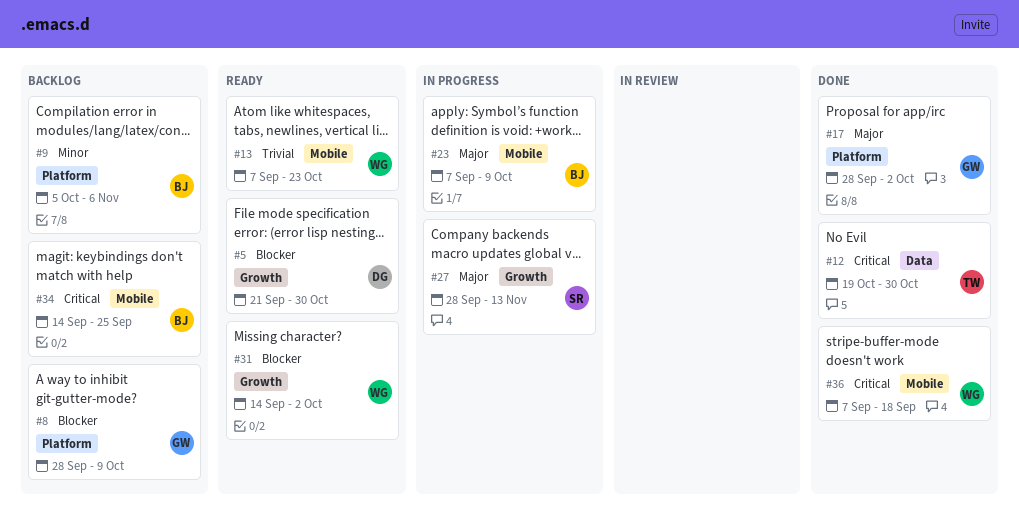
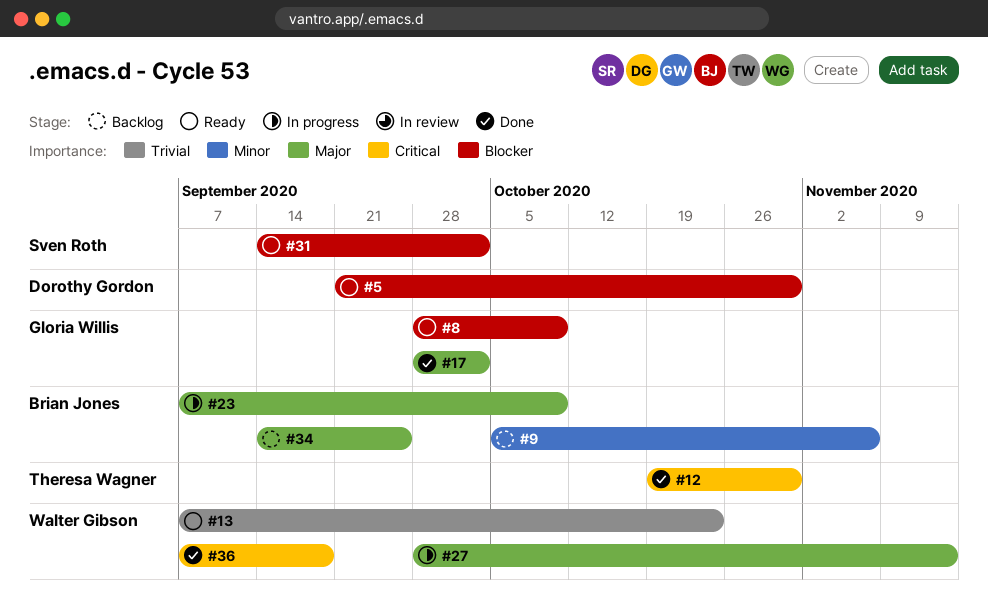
#8, status: Backlog -> Ready
#27, owner: Sven Roth -> Walter Gibson
#31, owner: Walter Gibson -> Sven Roth
#34, priority: Critical -> Major

